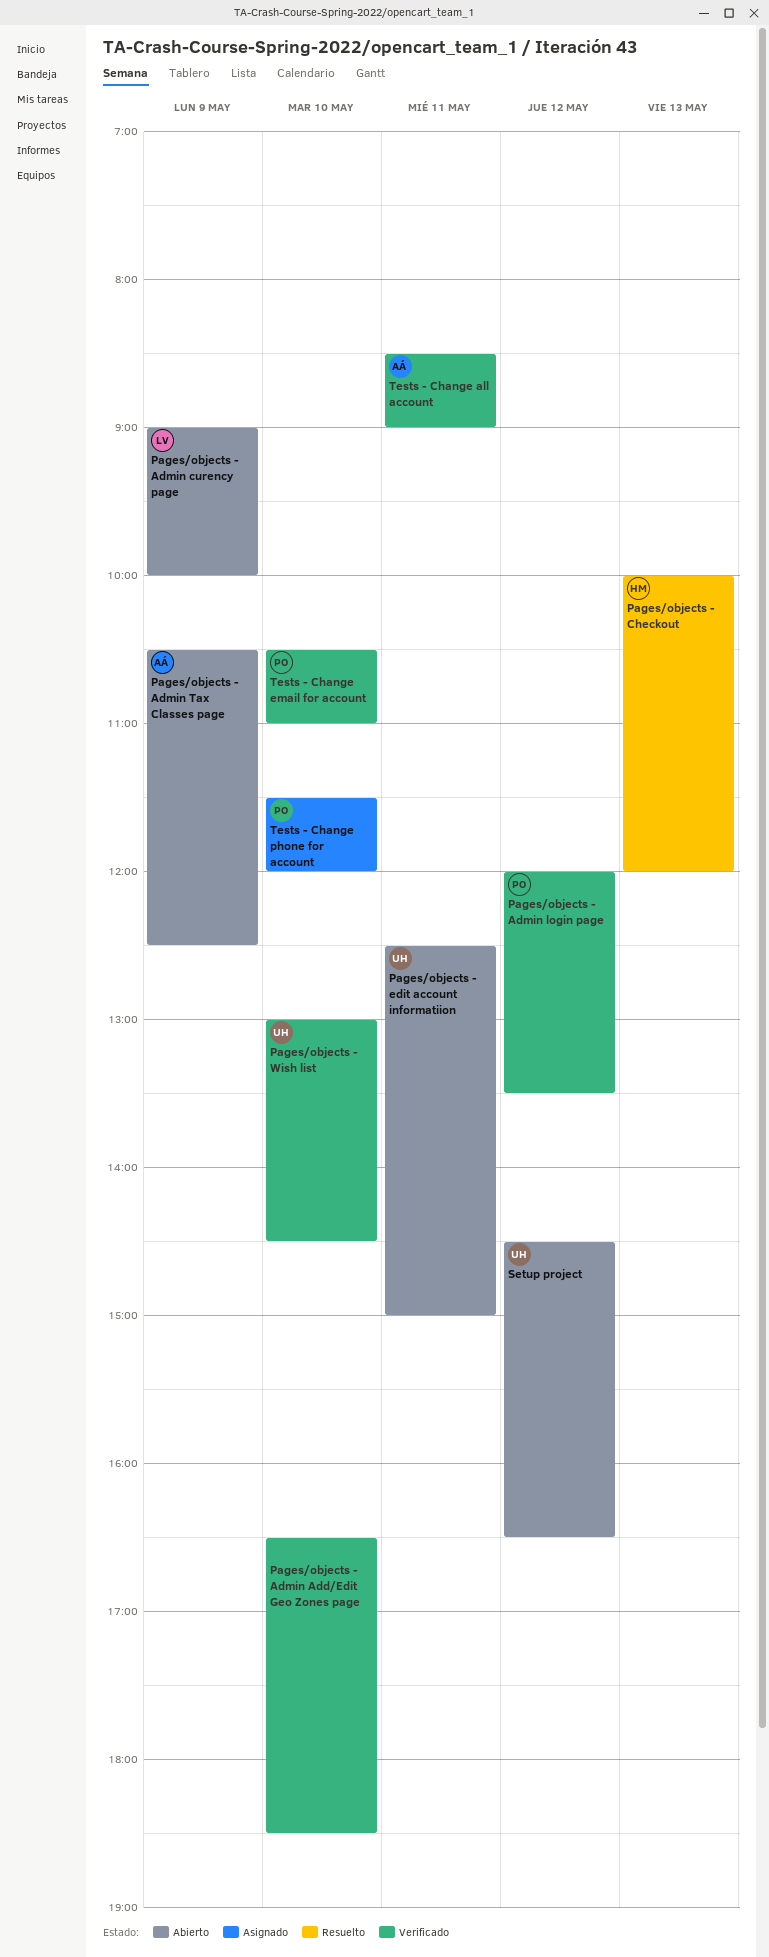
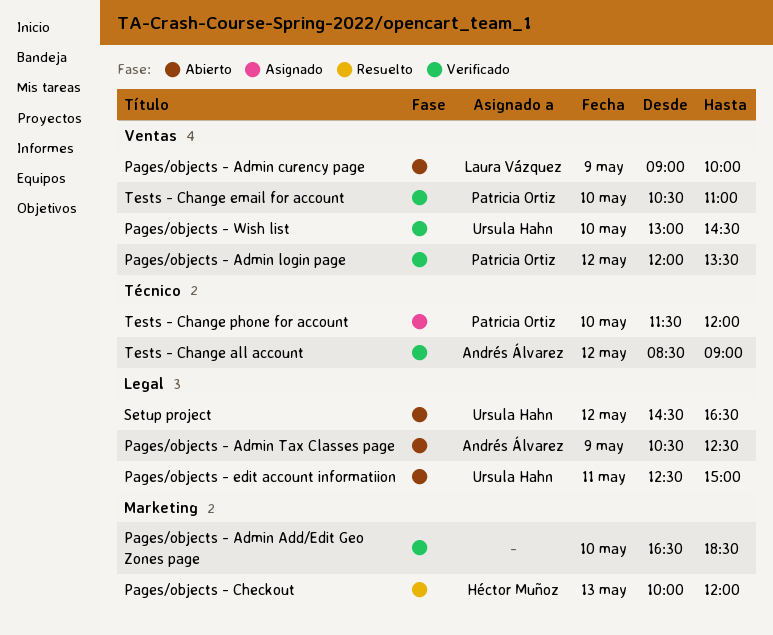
Tests - Change all account, day: May 11 -> May 12

